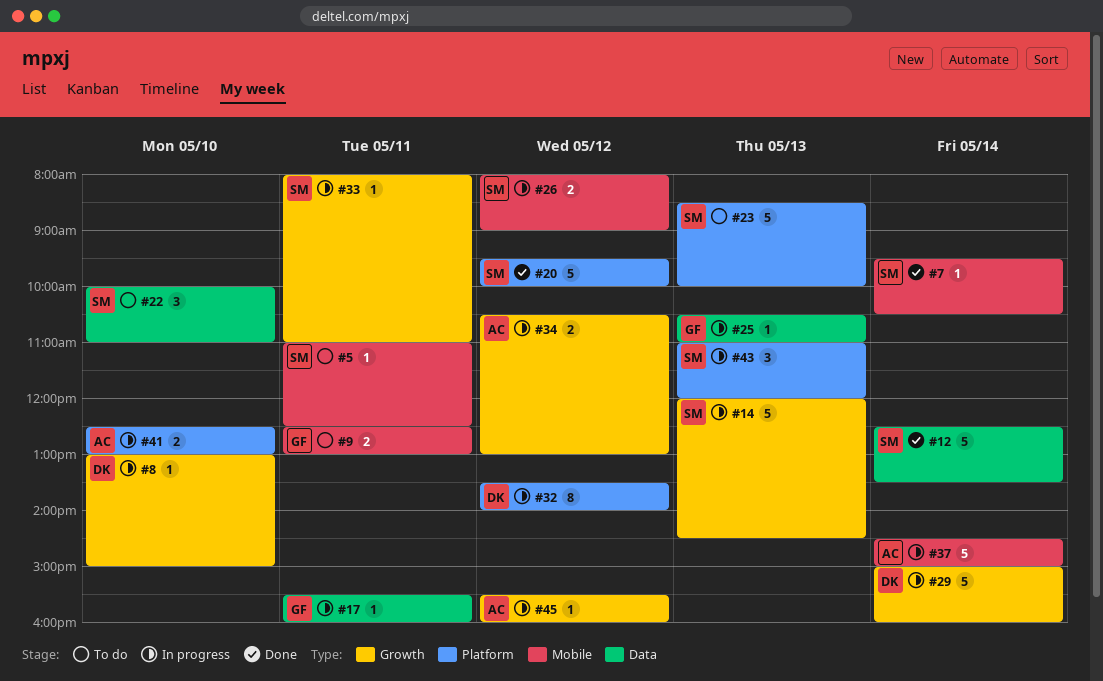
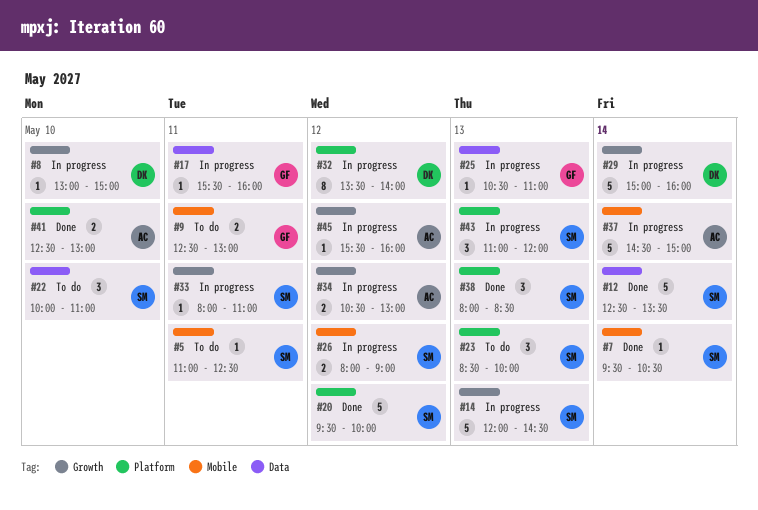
#23, estimate: 5 -> 3
#38: none -> present
#41, status: In progress -> Done

